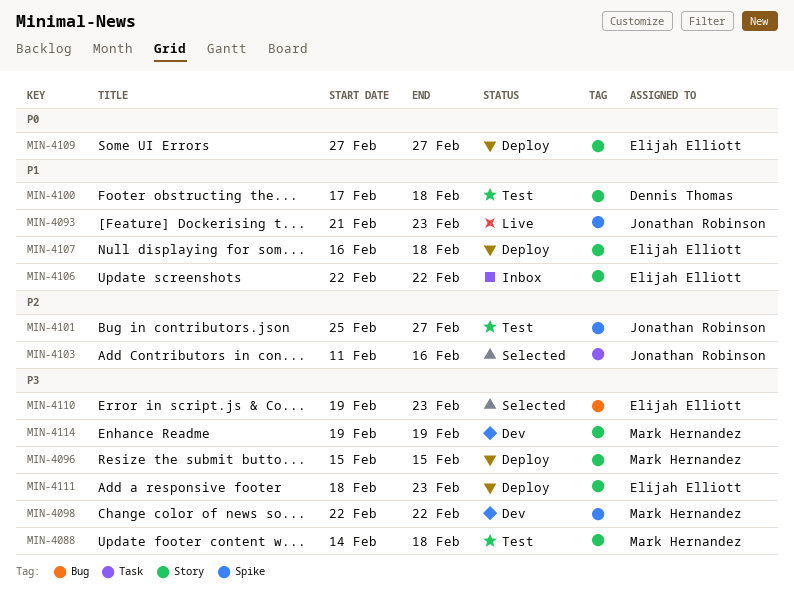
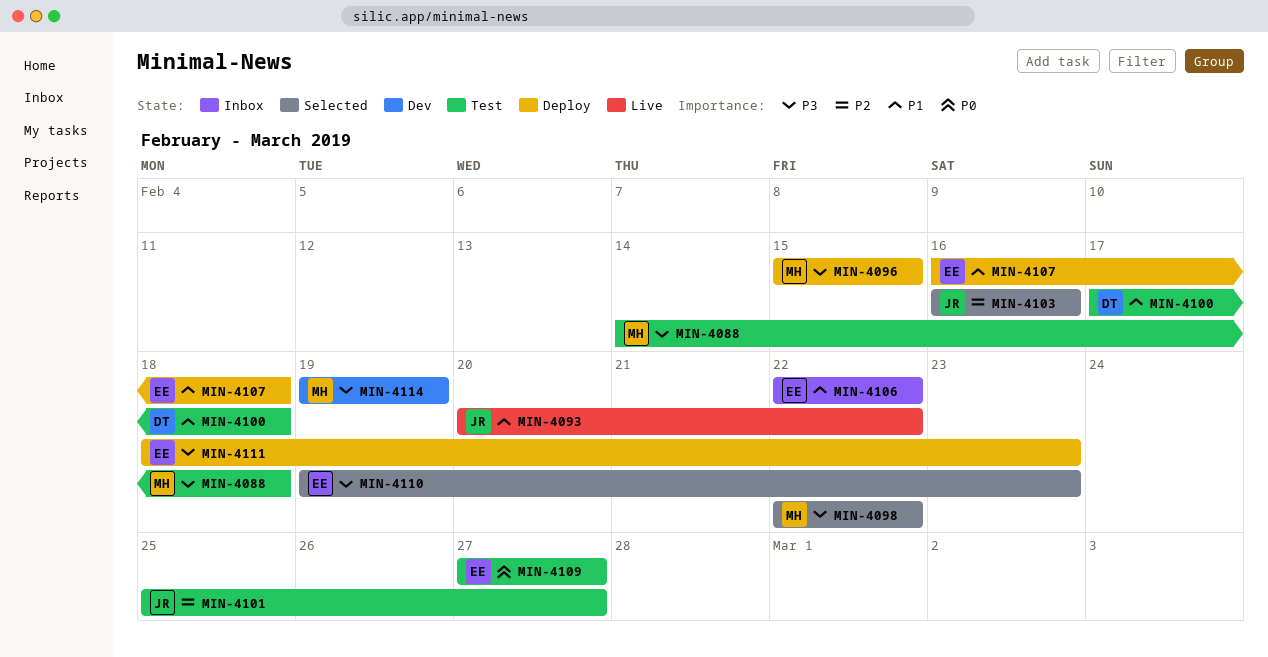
MIN-4093, start: Feb 21 -> Feb 20
MIN-4093, due: Feb 23 -> Feb 22
MIN-4098, status: Dev -> Selected
MIN-4103, start: Feb 11 -> Feb 16
MIN-4109, status: Deploy -> Test

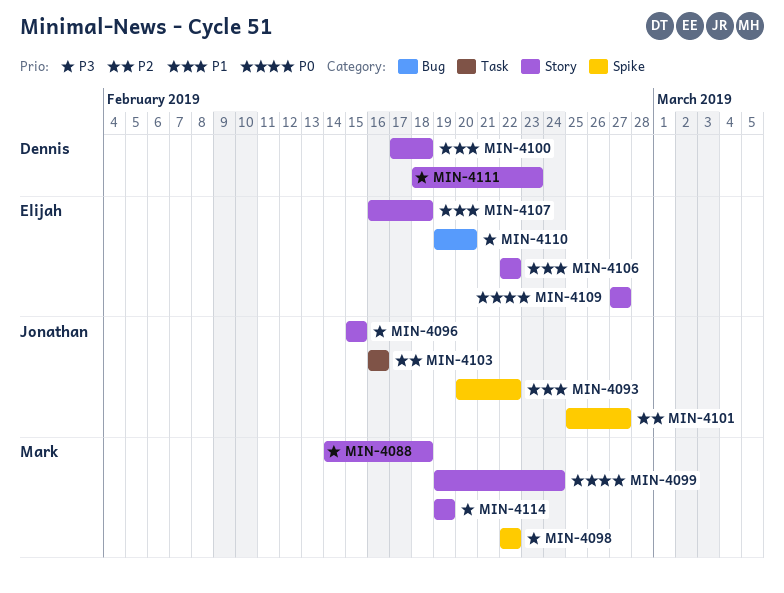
MIN-4096, owner: Mark -> Jonathan
MIN-4099: none -> present
MIN-4110, due: Feb 23 -> Feb 20
MIN-4111, owner: Elijah -> Dennis

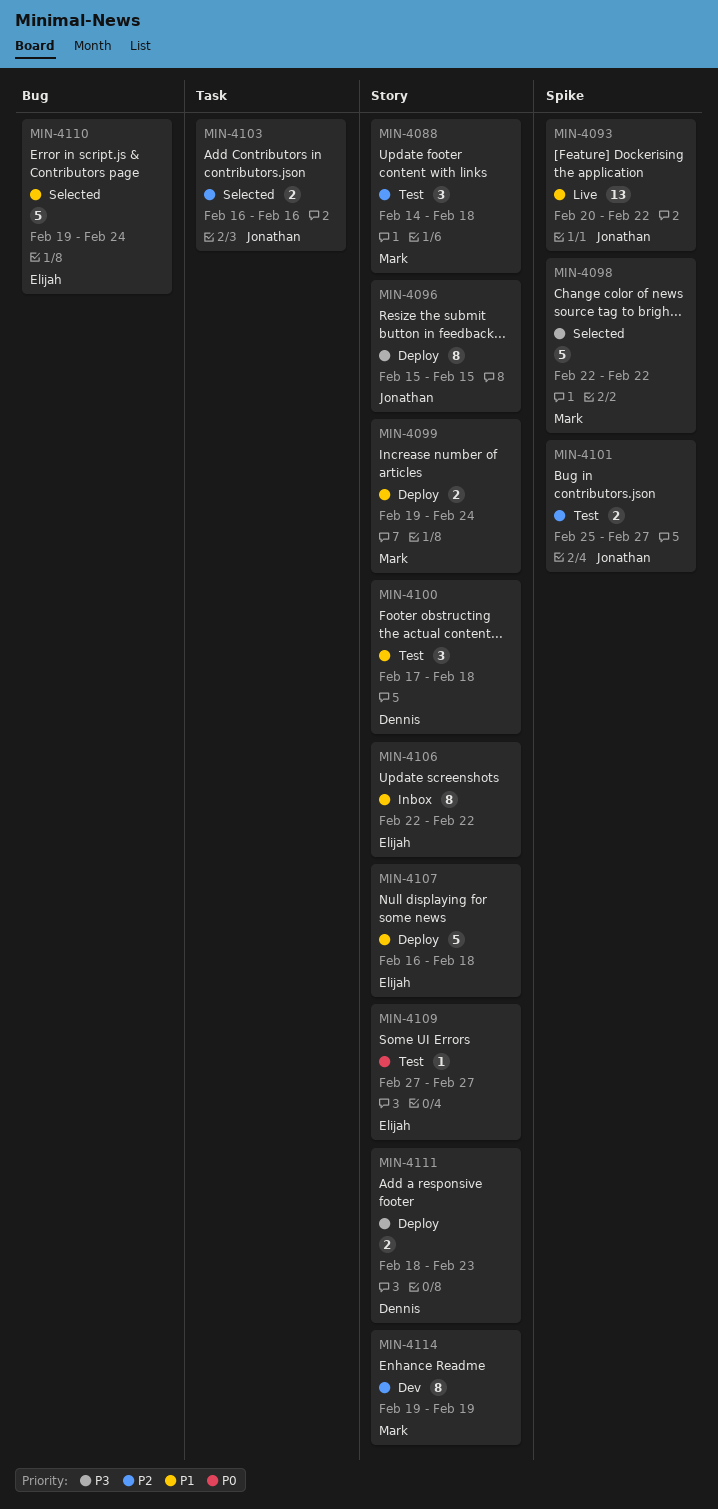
MIN-4088, priority: P3 -> P2
MIN-4099, priority: P0 -> P1
MIN-4110, priority: P3 -> P1
MIN-4110, due: Feb 20 -> Feb 24
MIN-4114, priority: P3 -> P2

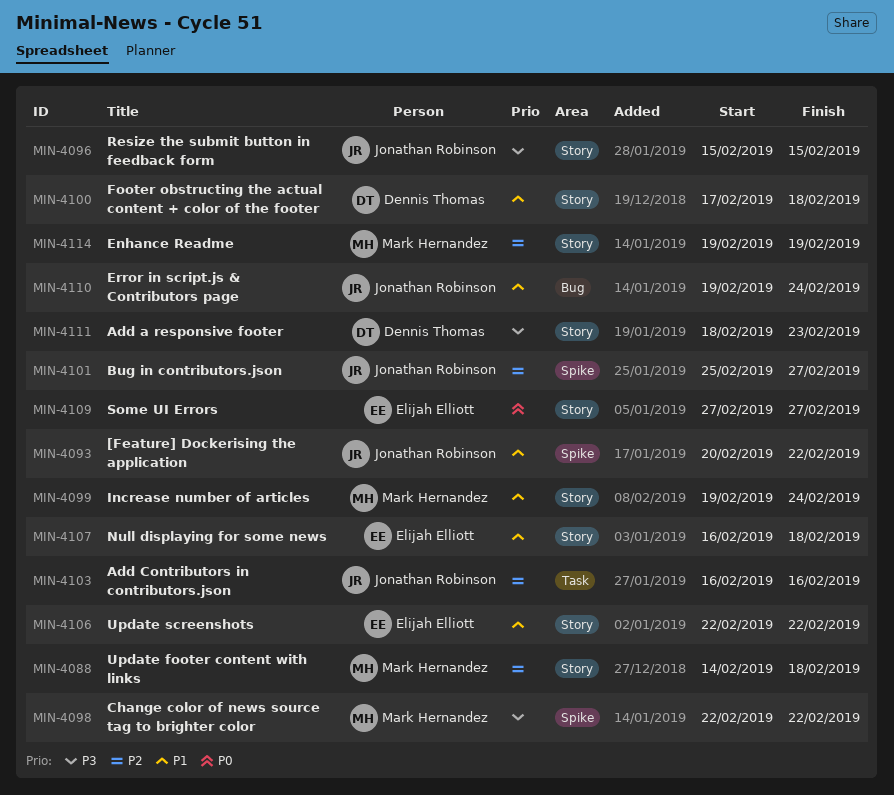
MIN-4110, owner: Elijah Elliott -> Jonathan Robinson

